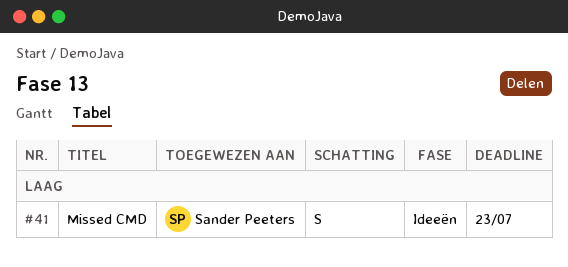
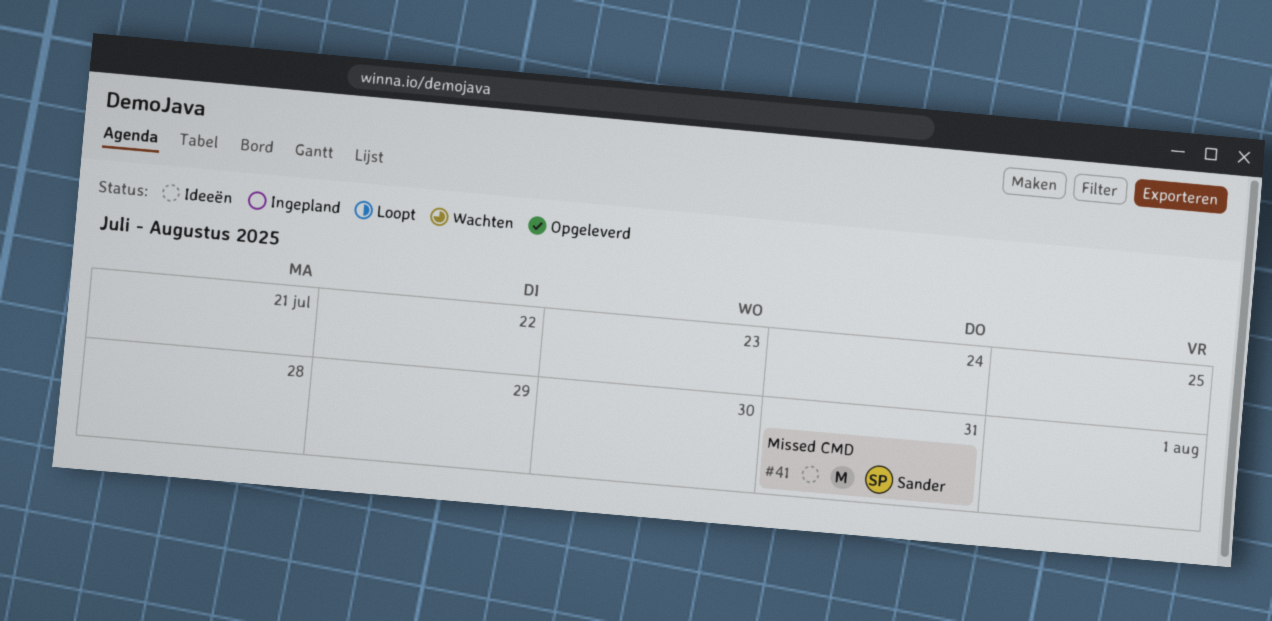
#41, estimate: S -> M
#41, due: Jul 23 -> Jul 31

